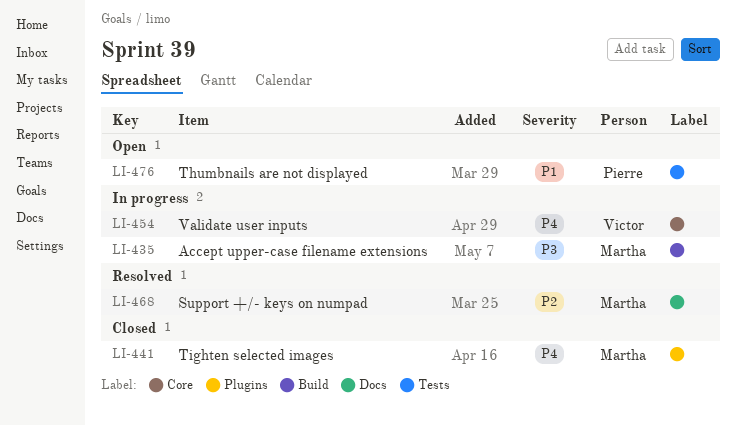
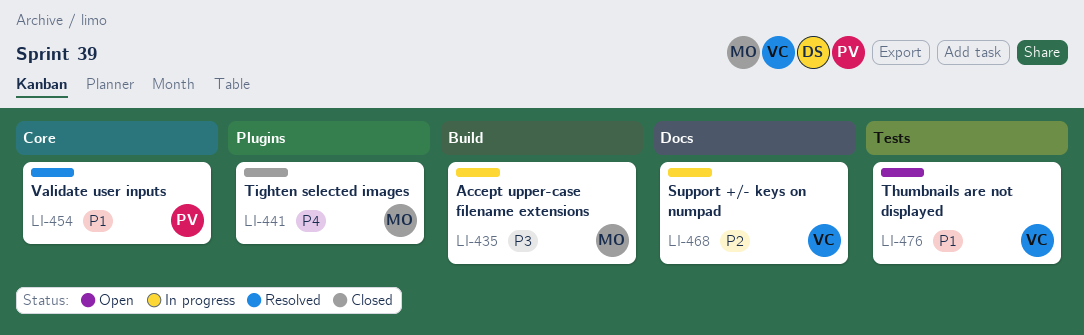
LI-454, status: In progress -> Resolved
LI-454, owner: Victor -> Pierre
LI-454, priority: P4 -> P1
LI-468, status: Resolved -> In progress
LI-468, owner: Martha -> Victor
LI-476, owner: Pierre -> Victor

